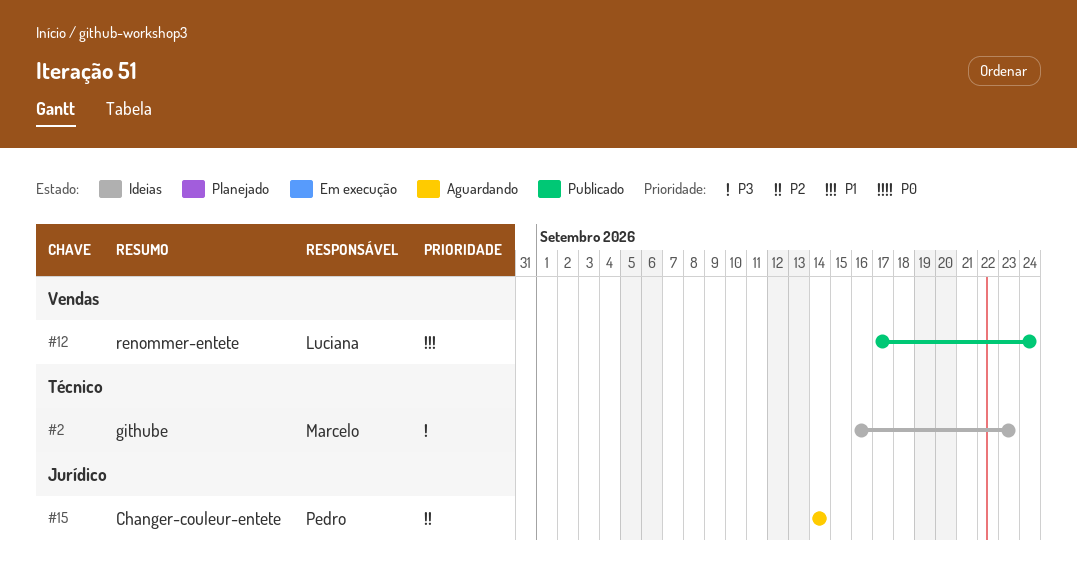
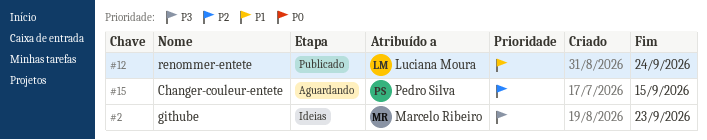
#15, due: Sep 14 -> Sep 15

